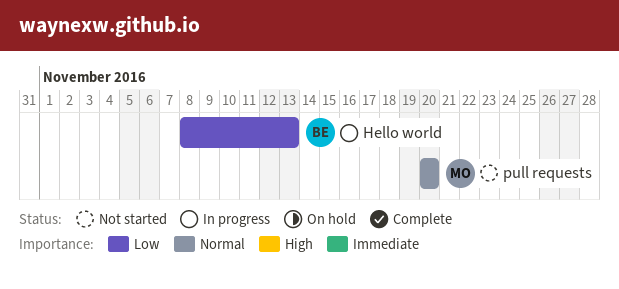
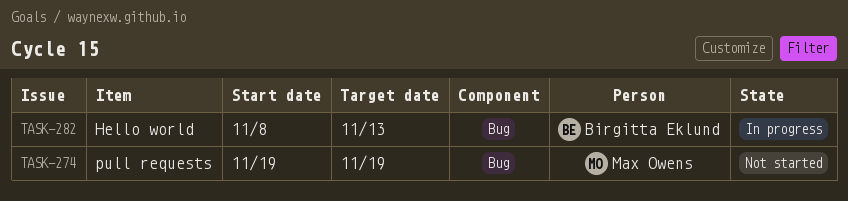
pull requests, start: Nov 20 -> Nov 19
pull requests, due: Nov 20 -> Nov 19

